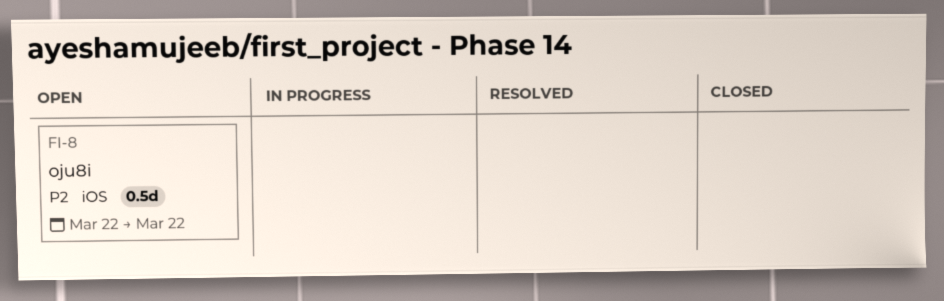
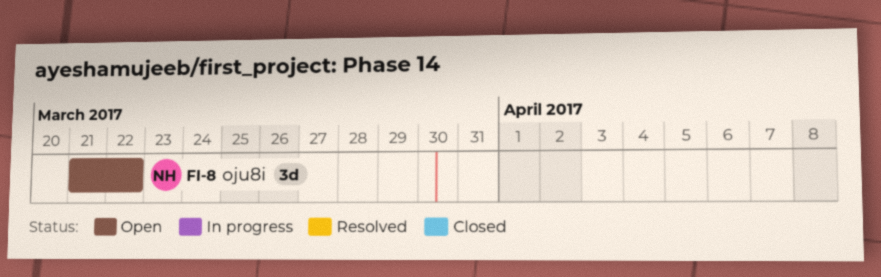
FI-8, estimate: 0.5d -> 3d
FI-8, start: Mar 22 -> Mar 21

